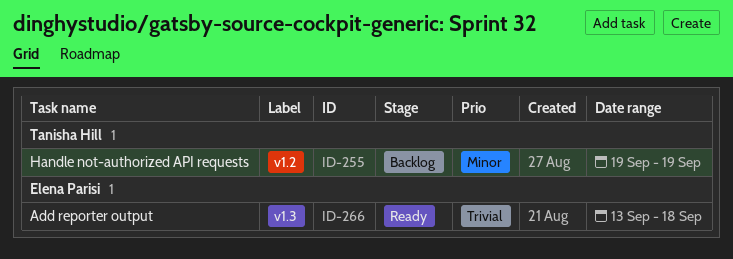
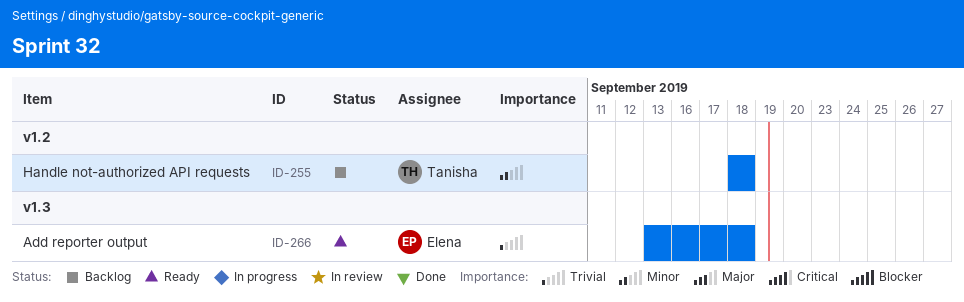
ID-255, start: Sep 19 -> Sep 18
ID-255, due: Sep 19 -> Sep 18

